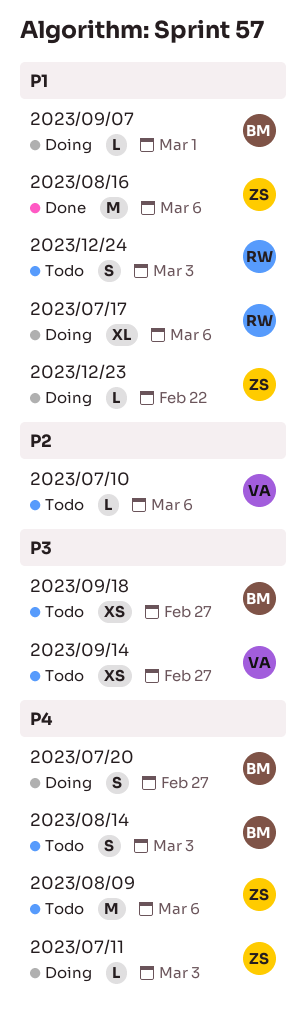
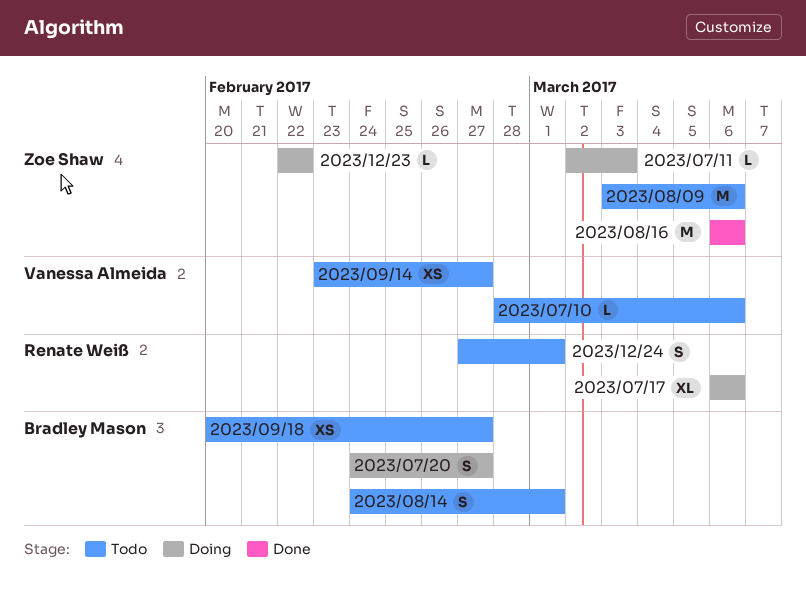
2023/08/14, due: Mar 3 -> Mar 1
2023/09/07: present -> none
2023/12/24, due: Mar 3 -> Mar 1

